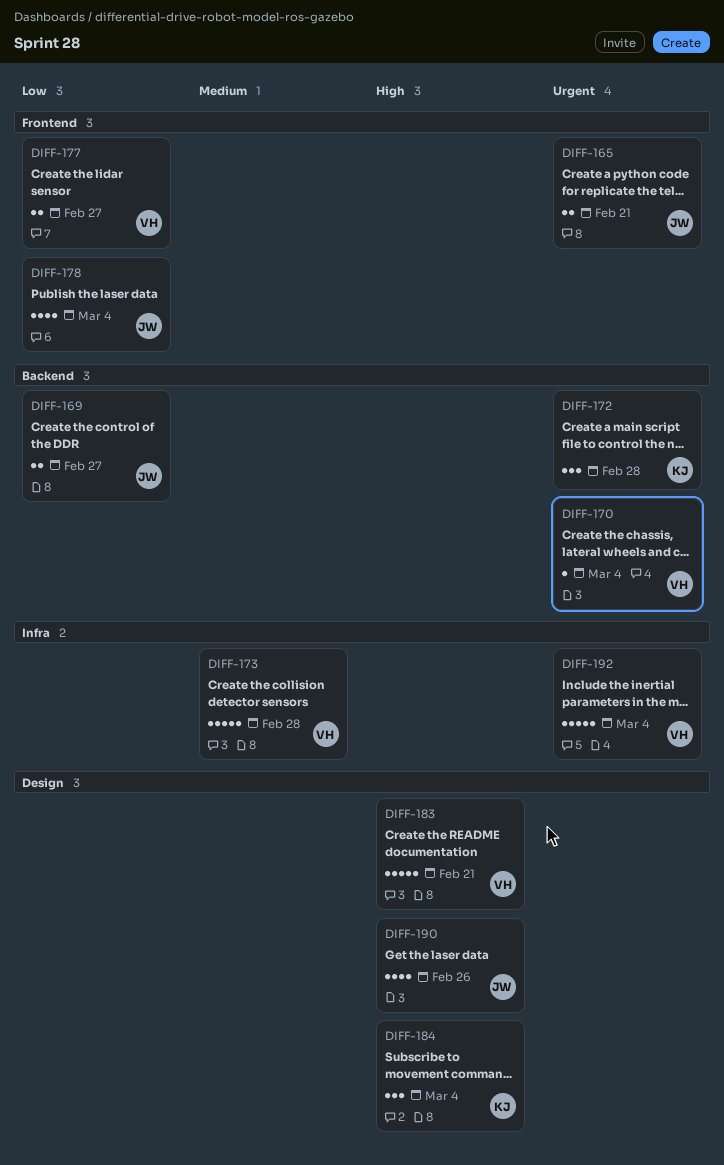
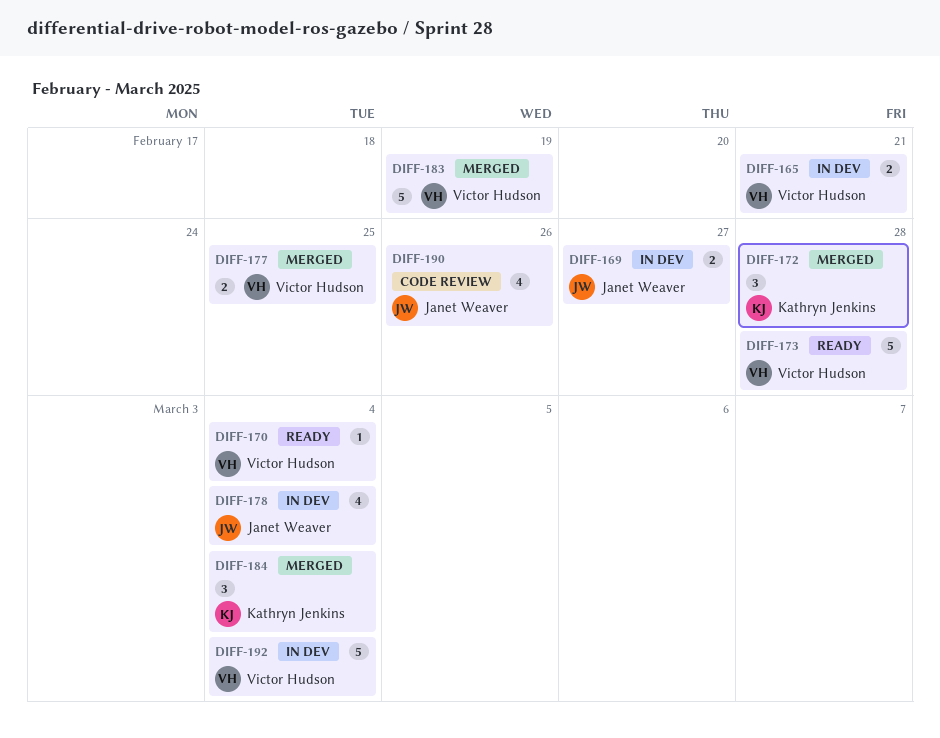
DIFF-165, owner: Janet Weaver -> Victor Hudson
DIFF-177, due: Feb 27 -> Feb 25
DIFF-183, due: Feb 21 -> Feb 19

